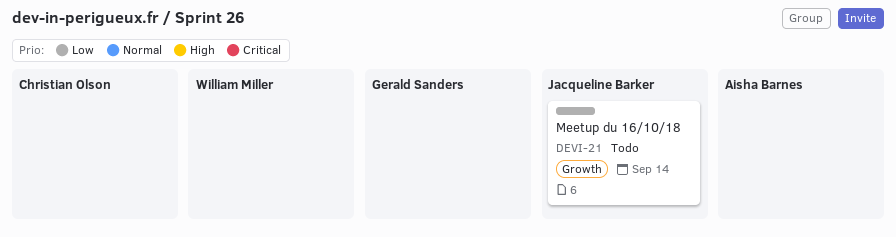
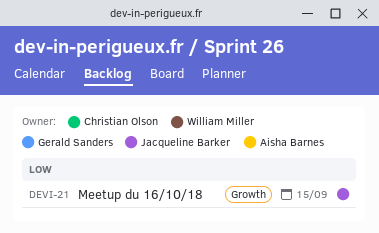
DEVI-21, due: Sep 14 -> Sep 15

